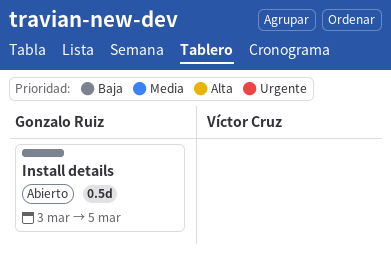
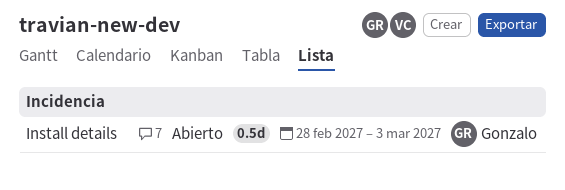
Install details, start: Mar 3 -> Feb 28
Install details, due: Mar 5 -> Mar 3

